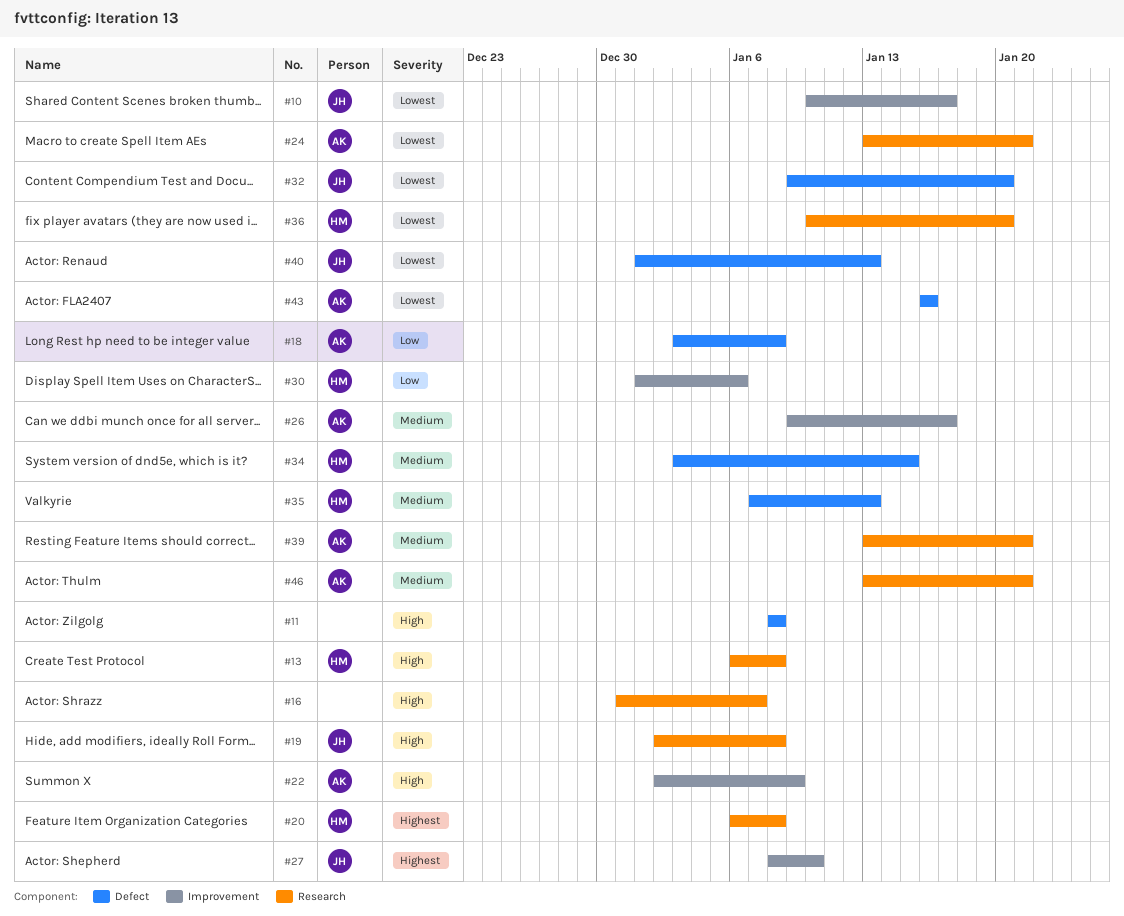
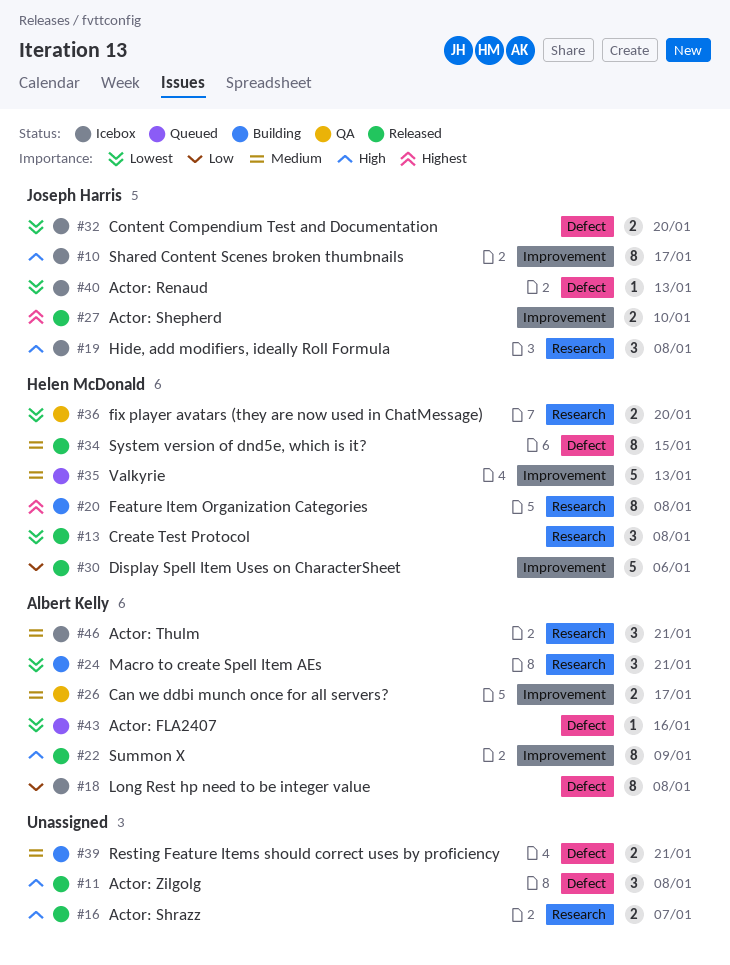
#10, priority: Lowest -> High
#13, priority: High -> Lowest
#35, label: Defect -> Improvement
#39, owner: Albert Kelly -> none
#39, label: Research -> Defect

